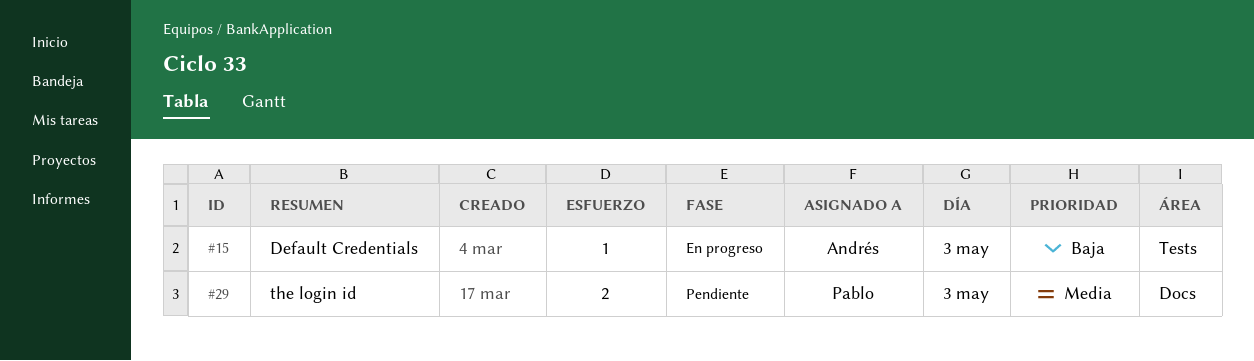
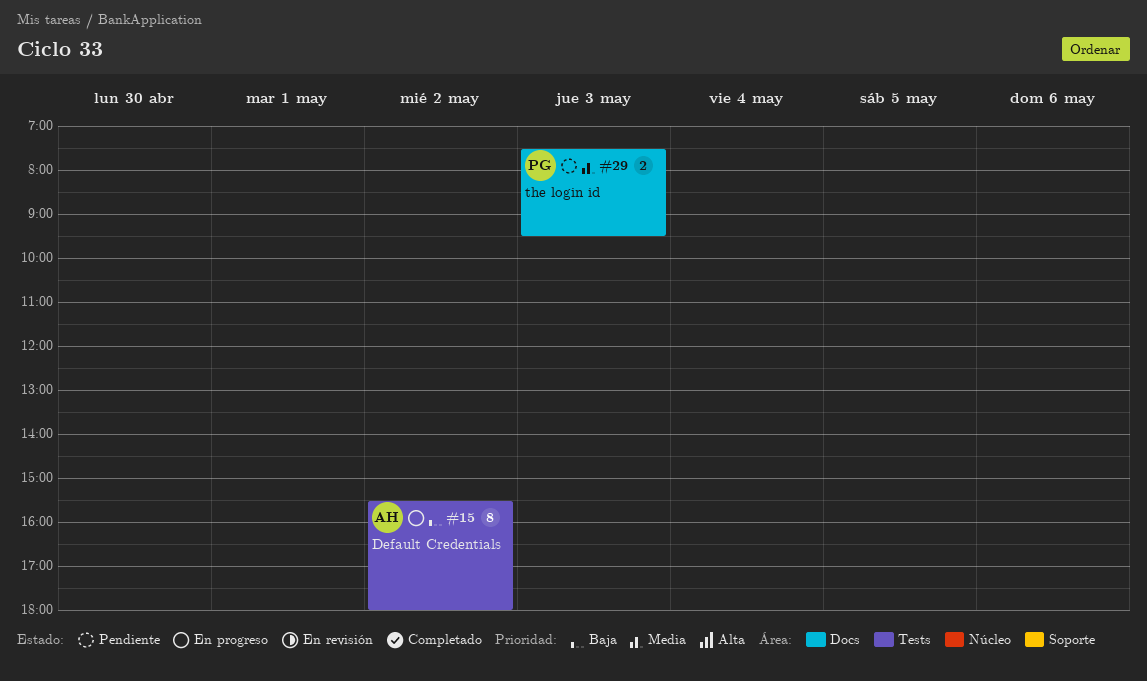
#15, estimate: 1 -> 8
#15, day: May 3 -> May 2

